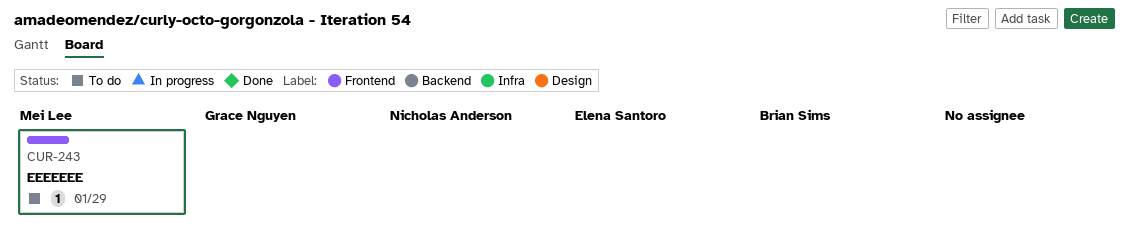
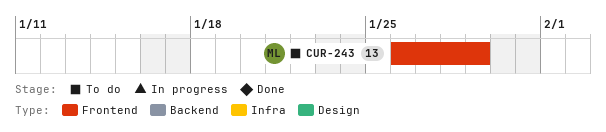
CUR-243, estimate: 1 -> 13

